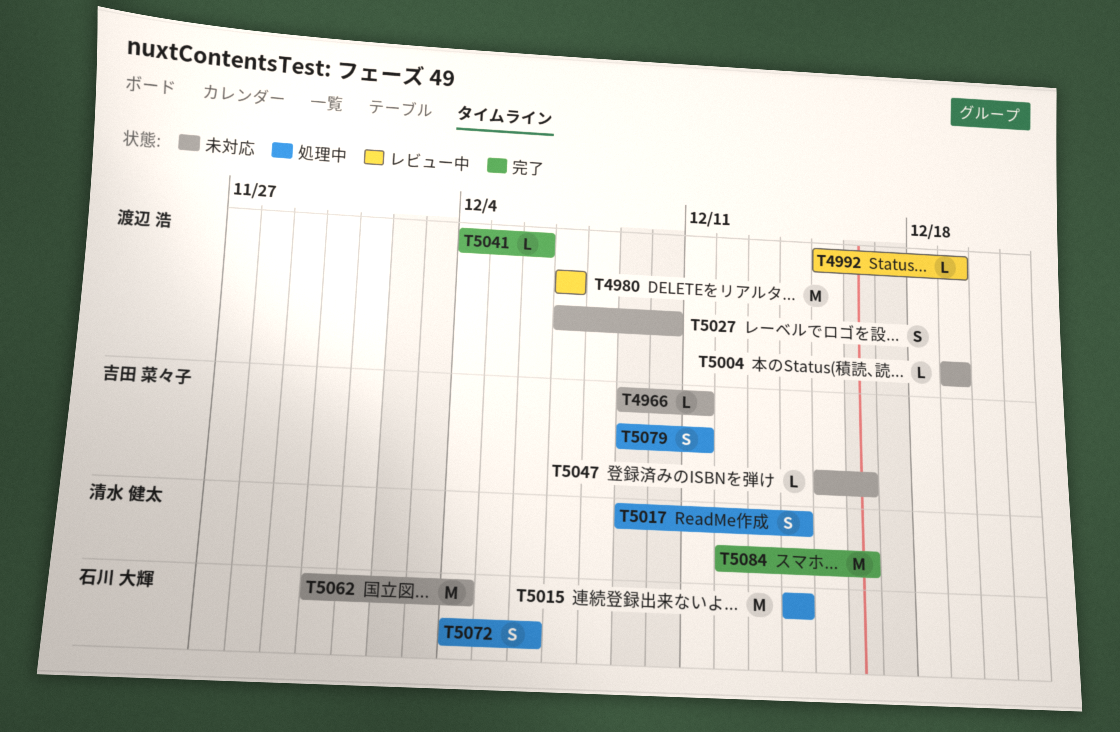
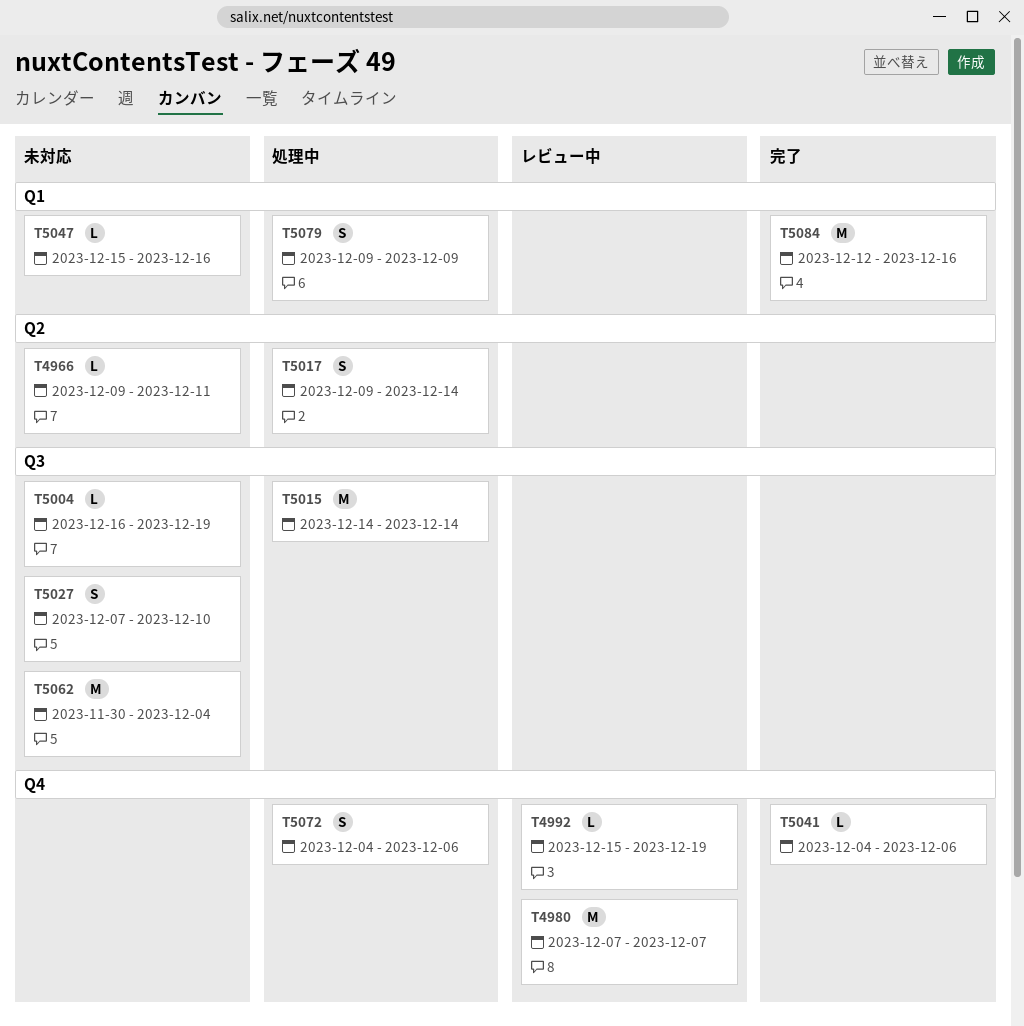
T5004, start: Dec 19 -> Dec 16
T5079, due: Dec 11 -> Dec 9

